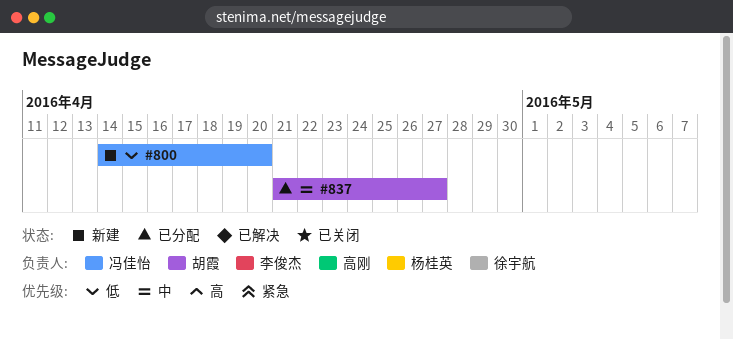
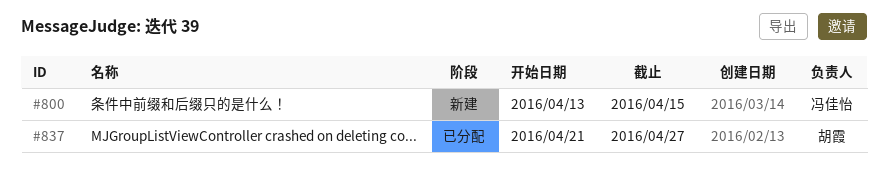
#800, start: Apr 14 -> Apr 13
#800, due: Apr 20 -> Apr 15

